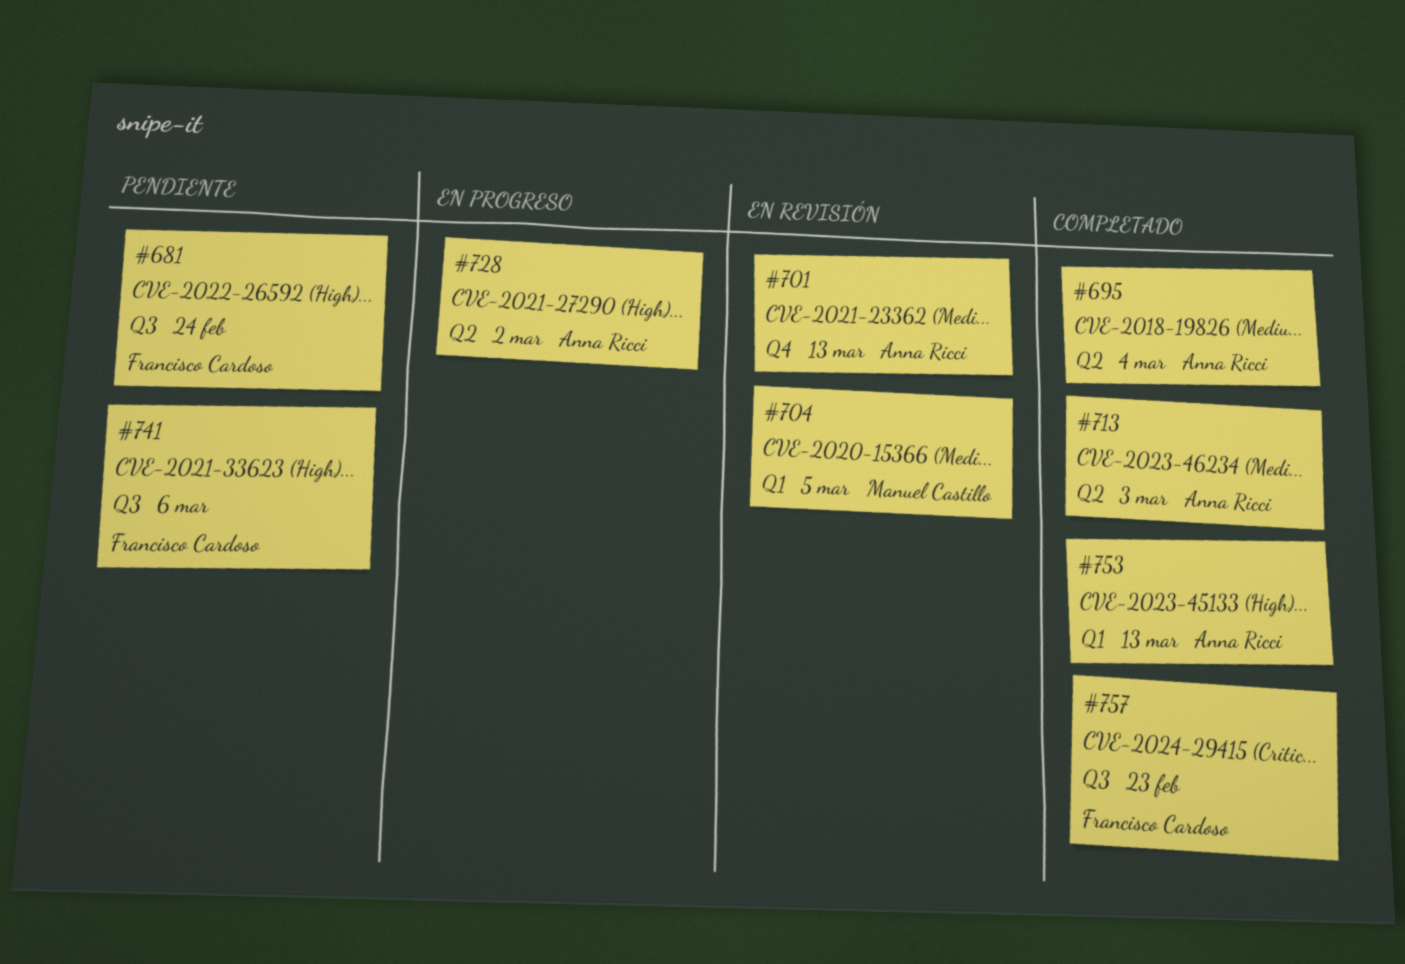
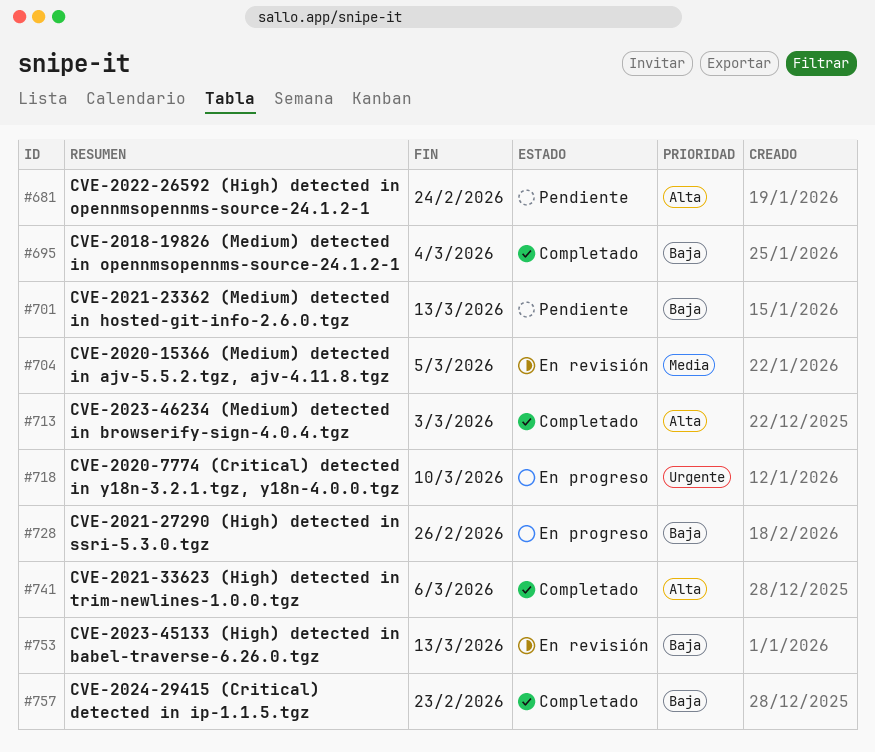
#701, status: En revisión -> Pendiente
#718: none -> present
#728, due: Mar 2 -> Feb 26
#741, status: Pendiente -> Completado
#753, status: Completado -> En revisión

